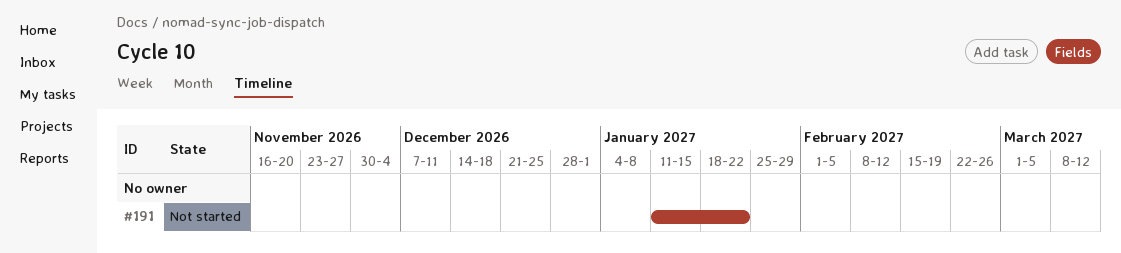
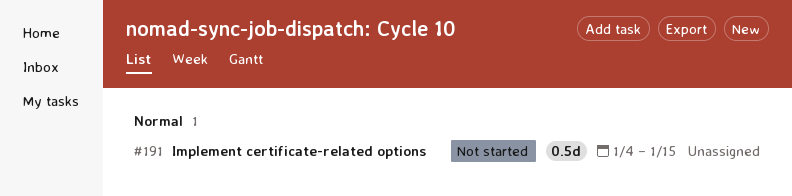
#191, start: Jan 11 -> Jan 4
#191, due: Jan 22 -> Jan 15

